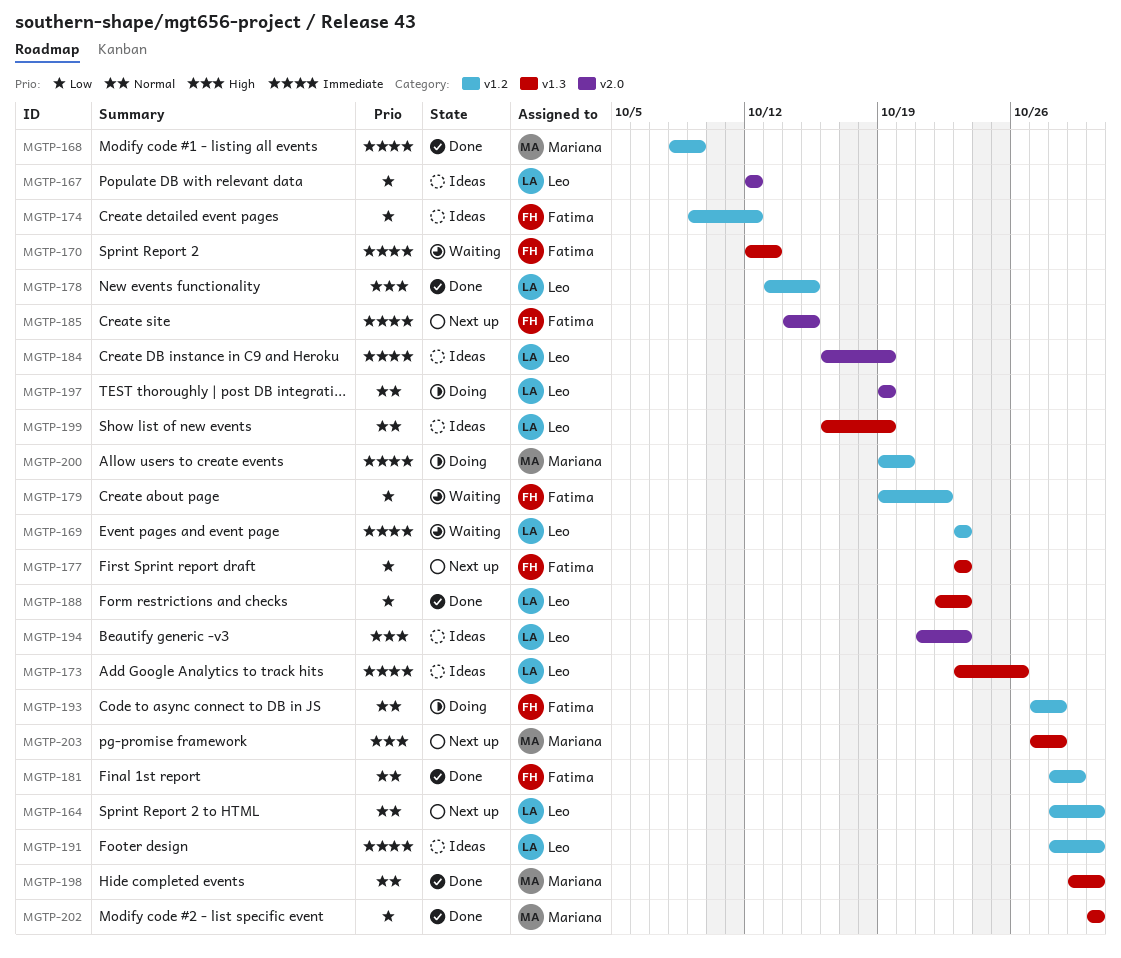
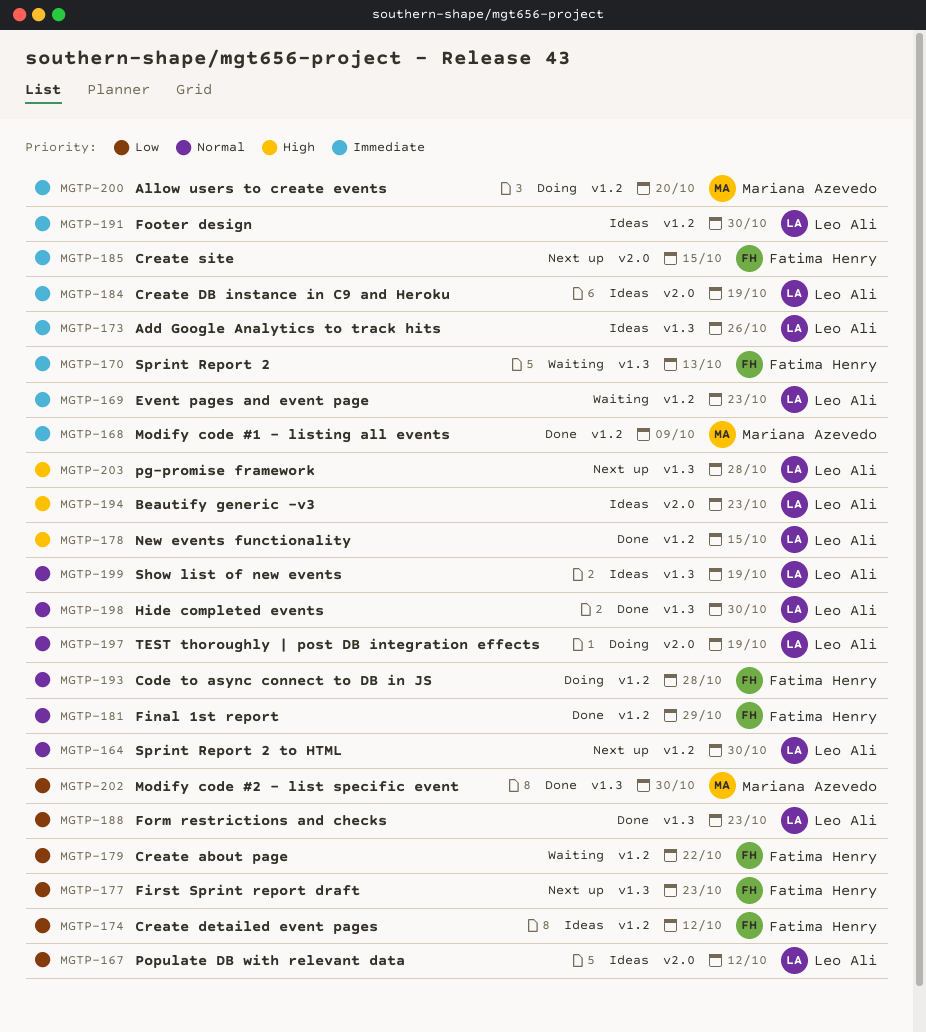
MGTP-198, owner: Mariana Azevedo -> Leo Ali
MGTP-203, owner: Mariana Azevedo -> Leo Ali

